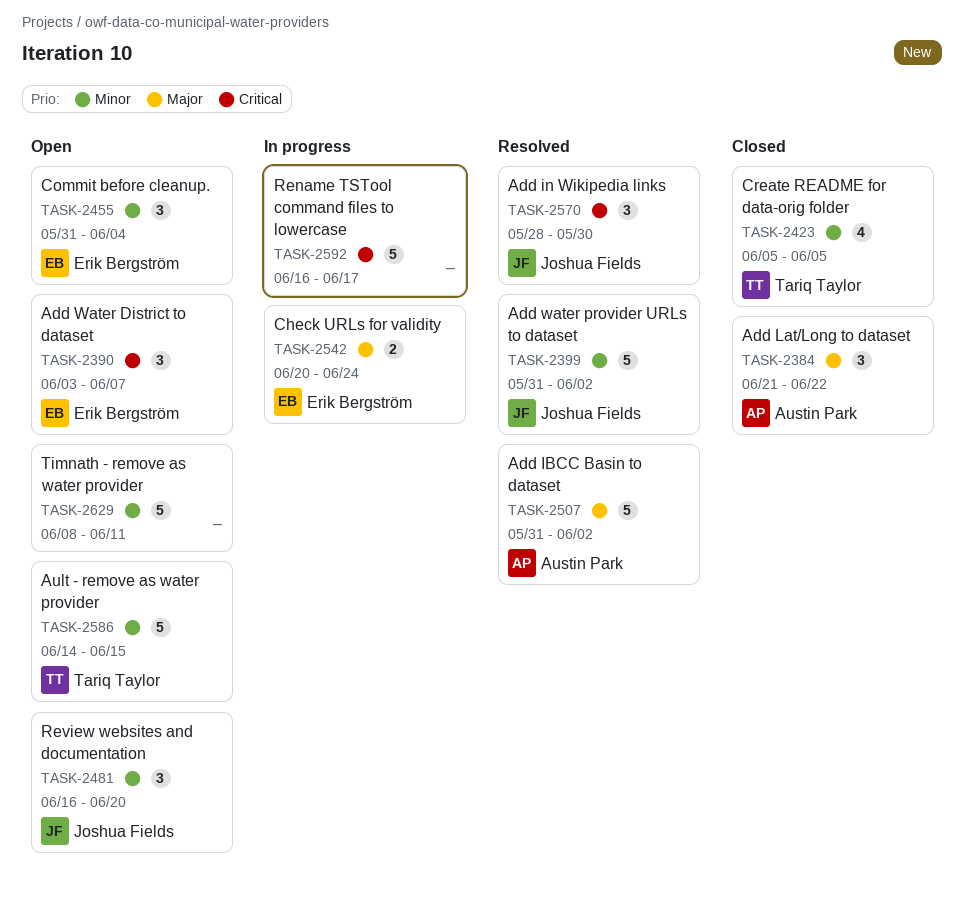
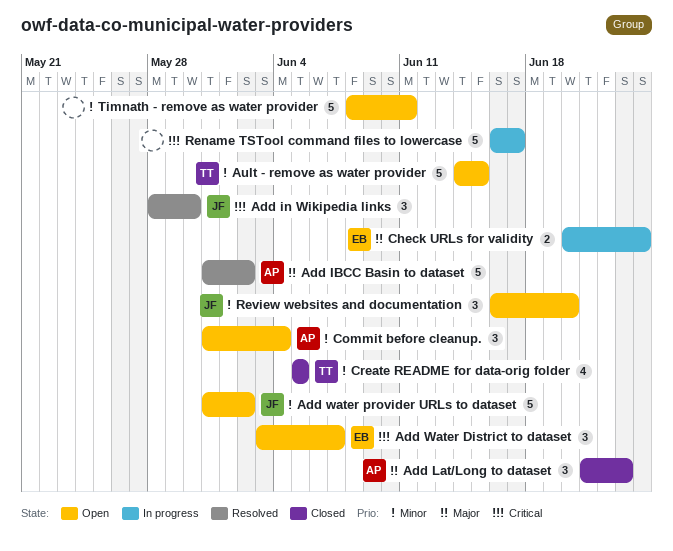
Add Lat/Long to dataset, due: Jun 22 -> Jun 23
Add water provider URLs to dataset, status: Resolved -> Open
Commit before cleanup., owner: Erik Bergström -> Austin Park

